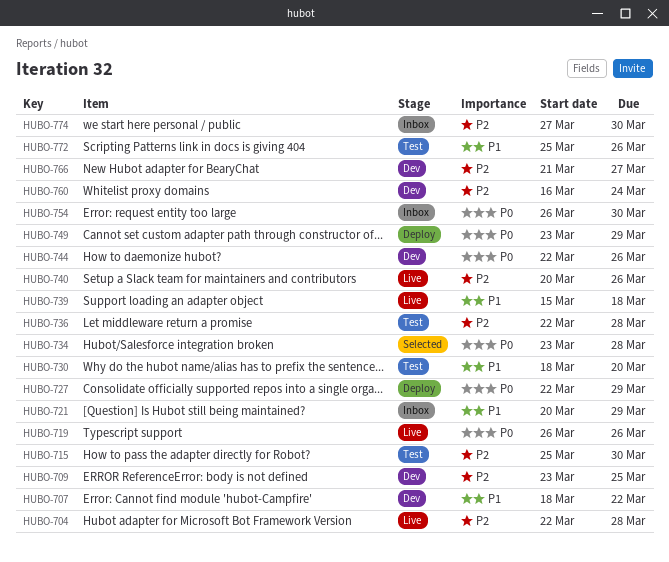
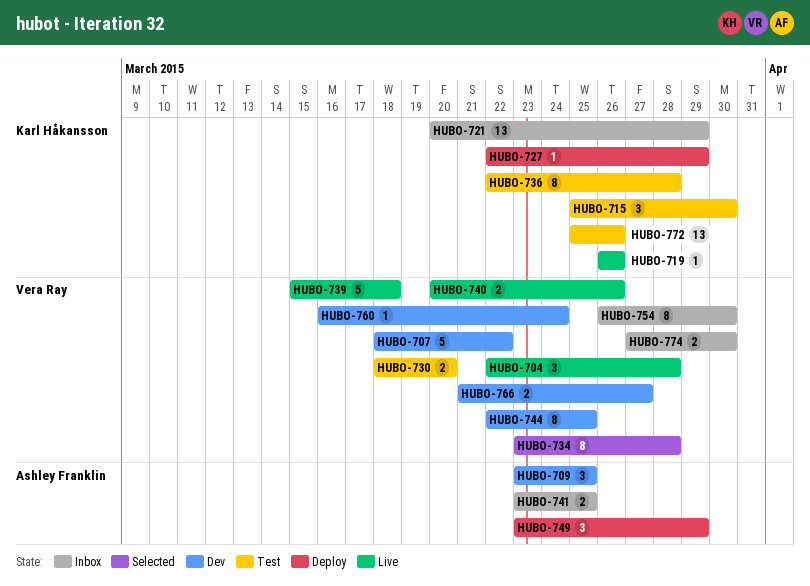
HUBO-741: none -> present
HUBO-744, due: Mar 26 -> Mar 25

